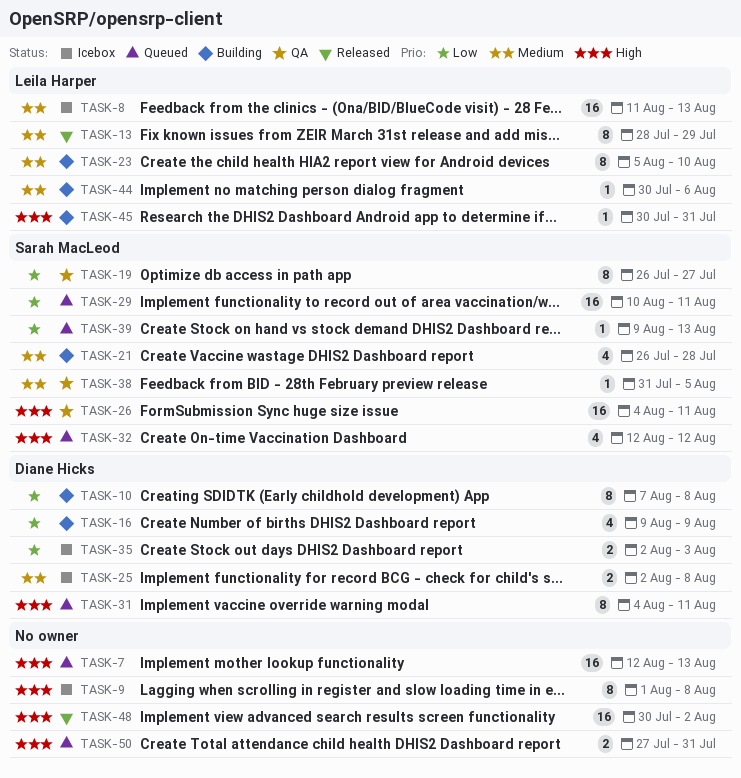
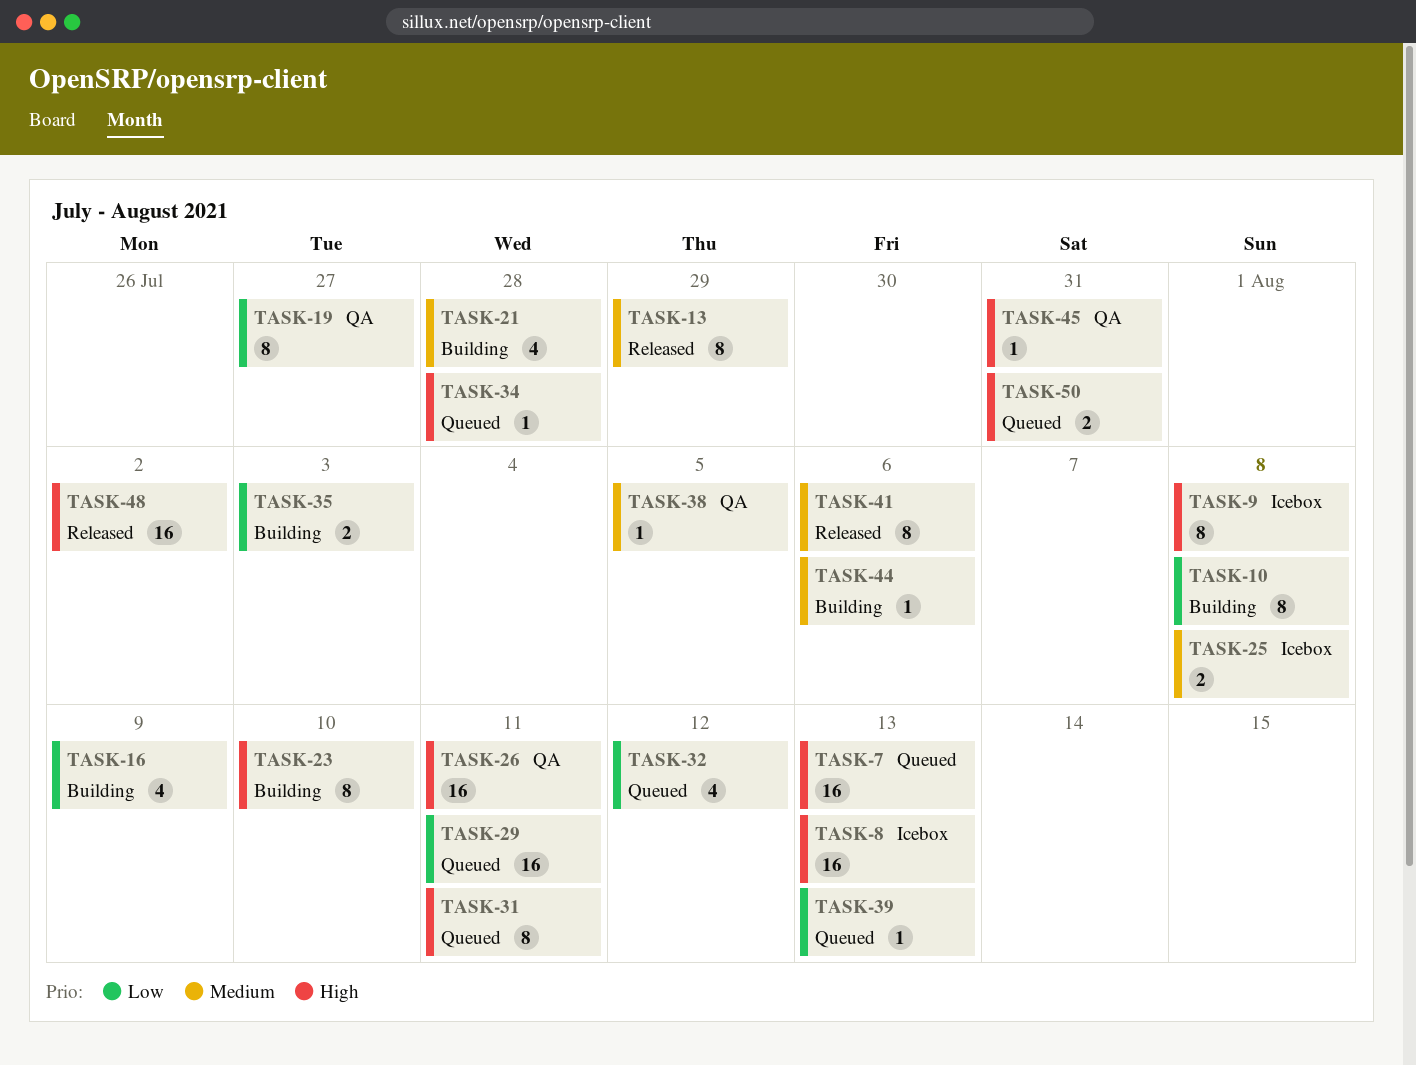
TASK-8, priority: Medium -> High
TASK-23, priority: Medium -> High
TASK-32, priority: High -> Low
TASK-34: none -> present
TASK-35, status: Icebox -> Building
TASK-41: none -> present
TASK-45, status: Building -> QA

